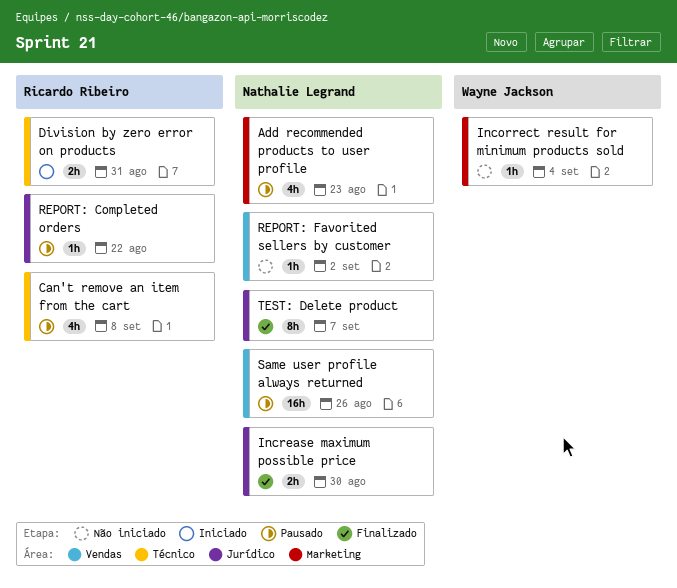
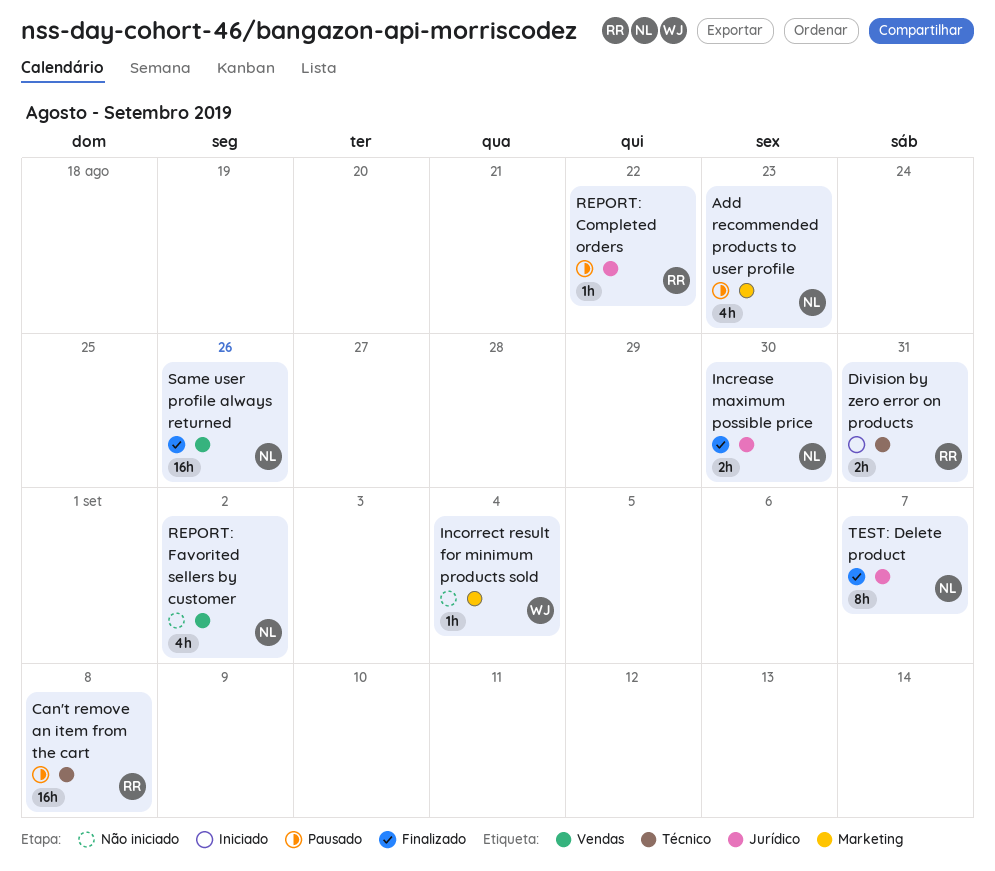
Can't remove an item from the cart, estimate: 4h -> 16h
REPORT: Favorited sellers by customer, estimate: 1h -> 4h
Same user profile always returned, status: Pausado -> Finalizado

